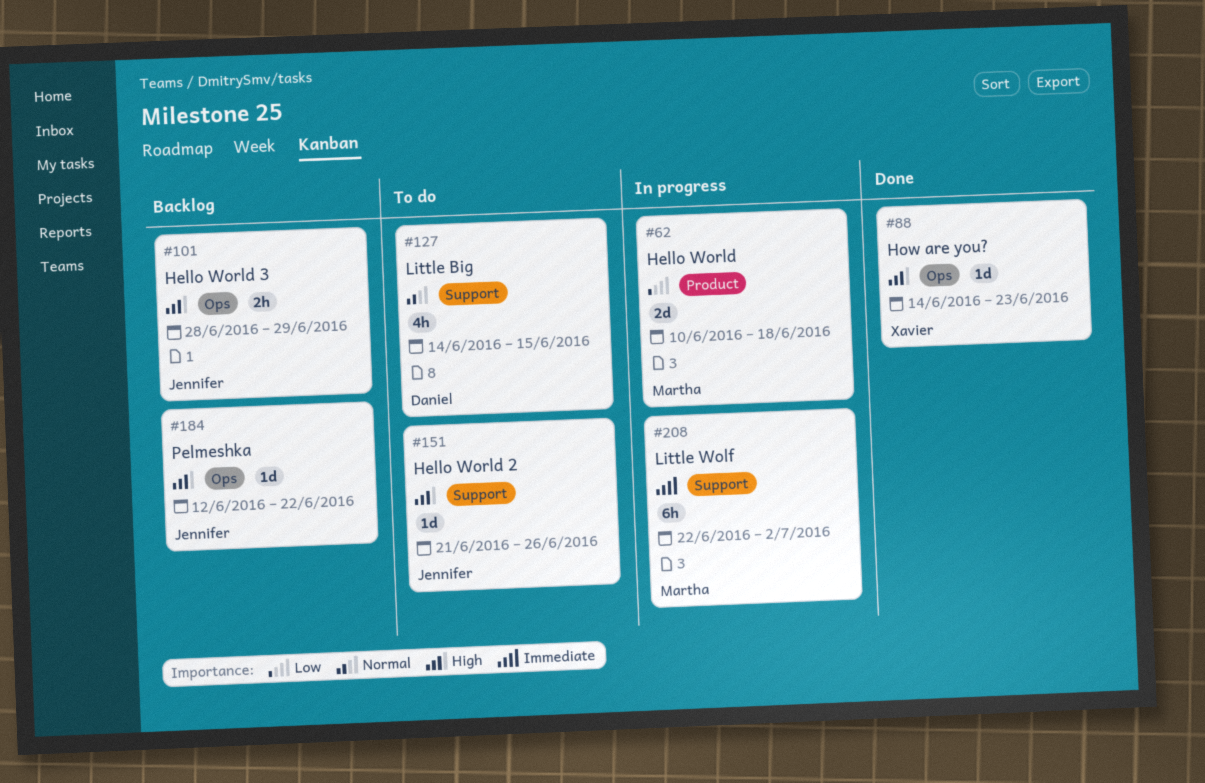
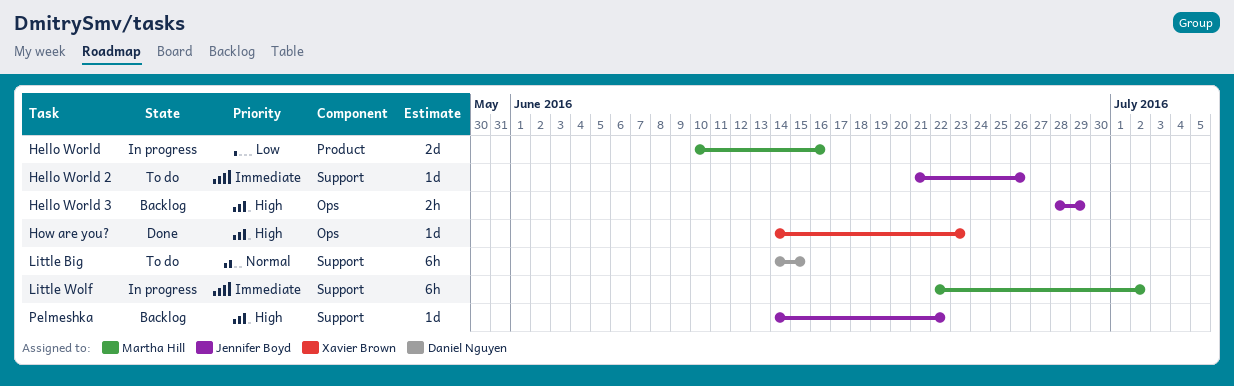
Hello World, due: Jun 18 -> Jun 16
Hello World 2, priority: High -> Immediate
Little Big, estimate: 4h -> 6h
Pelmeshka, label: Ops -> Support
Pelmeshka, start: Jun 12 -> Jun 14

